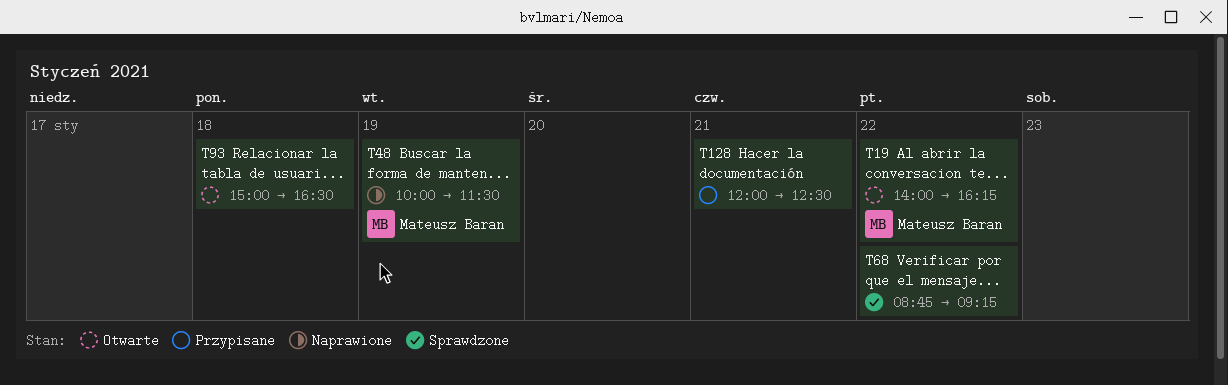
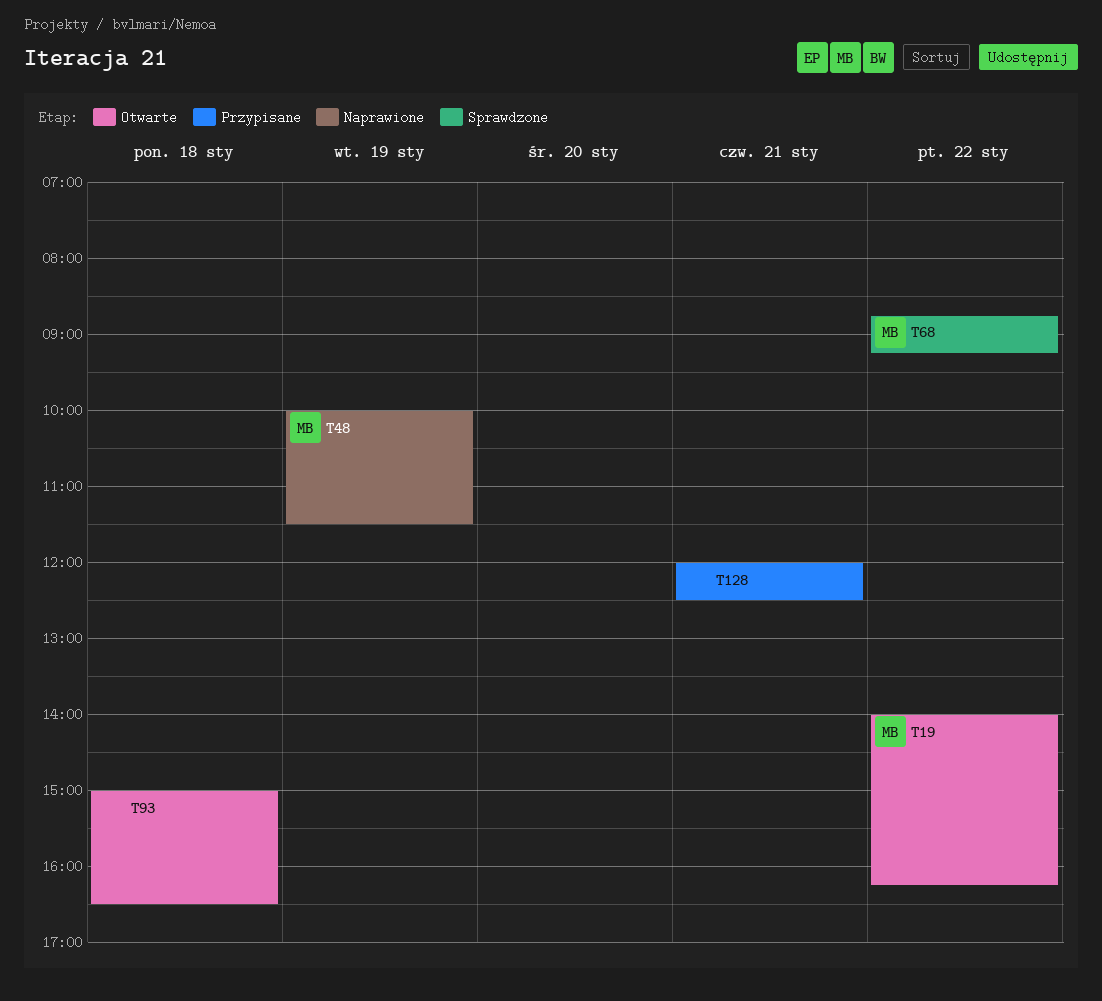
T68, owner: none -> Mateusz Baran

